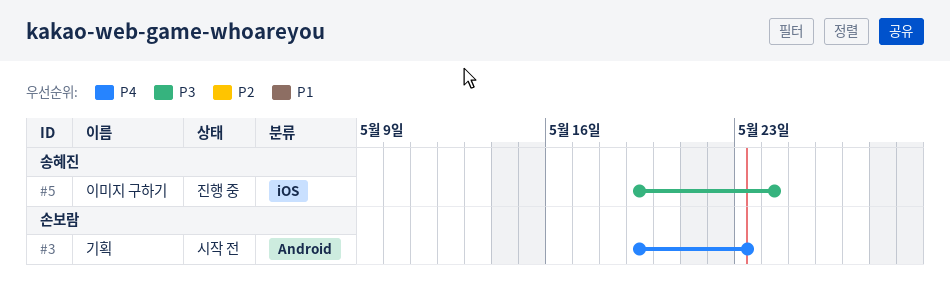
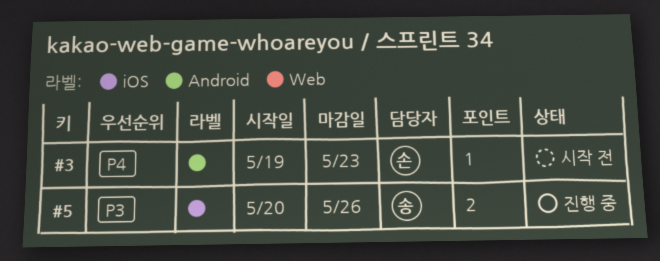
#5, start: May 19 -> May 20
#5, due: May 24 -> May 26

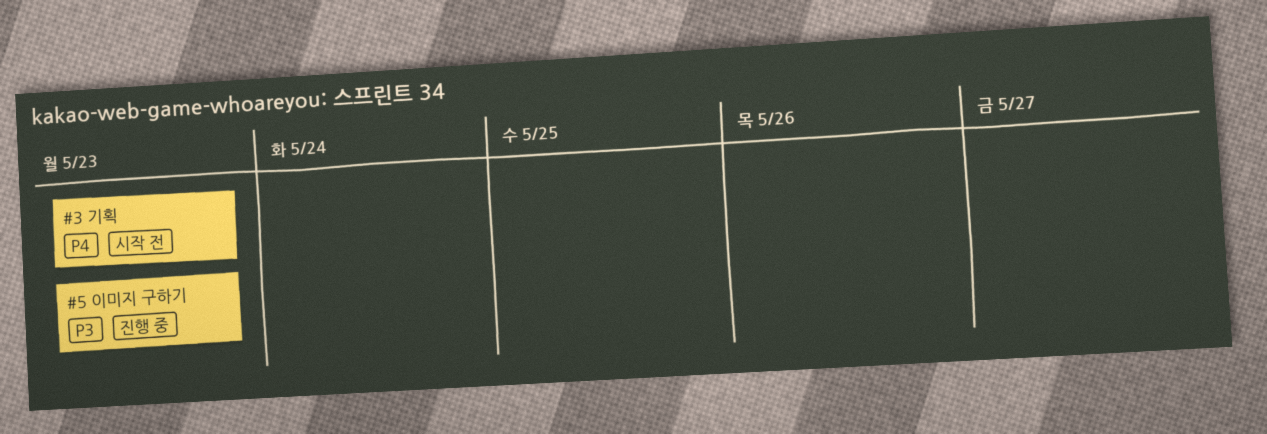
#5, due: May 26 -> May 23

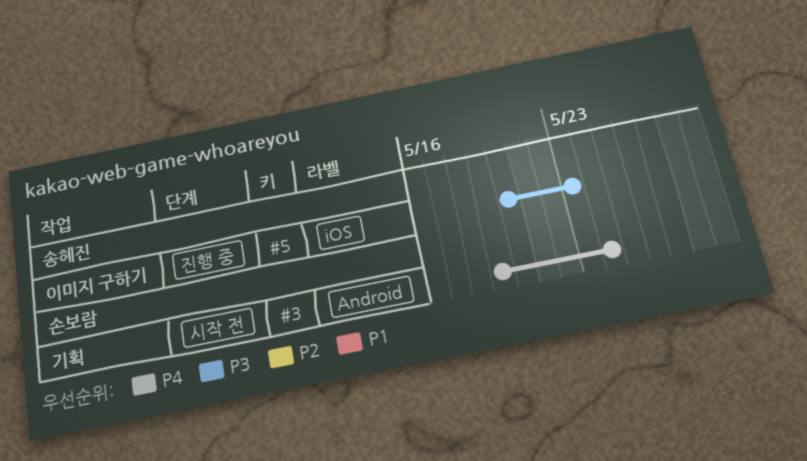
#3, due: May 23 -> May 24

